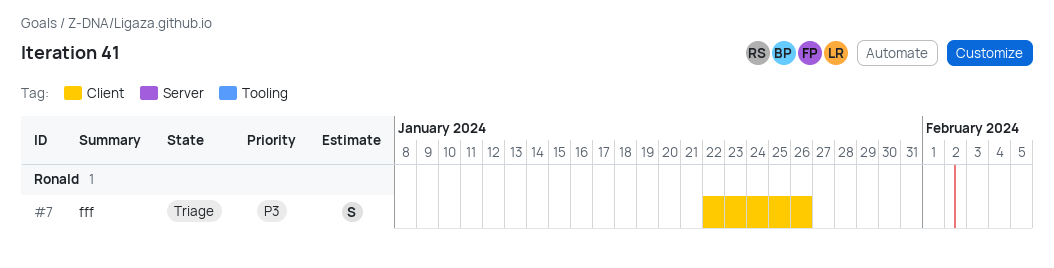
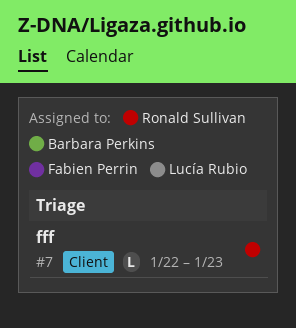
#7, estimate: S -> L
#7, due: Jan 26 -> Jan 23

